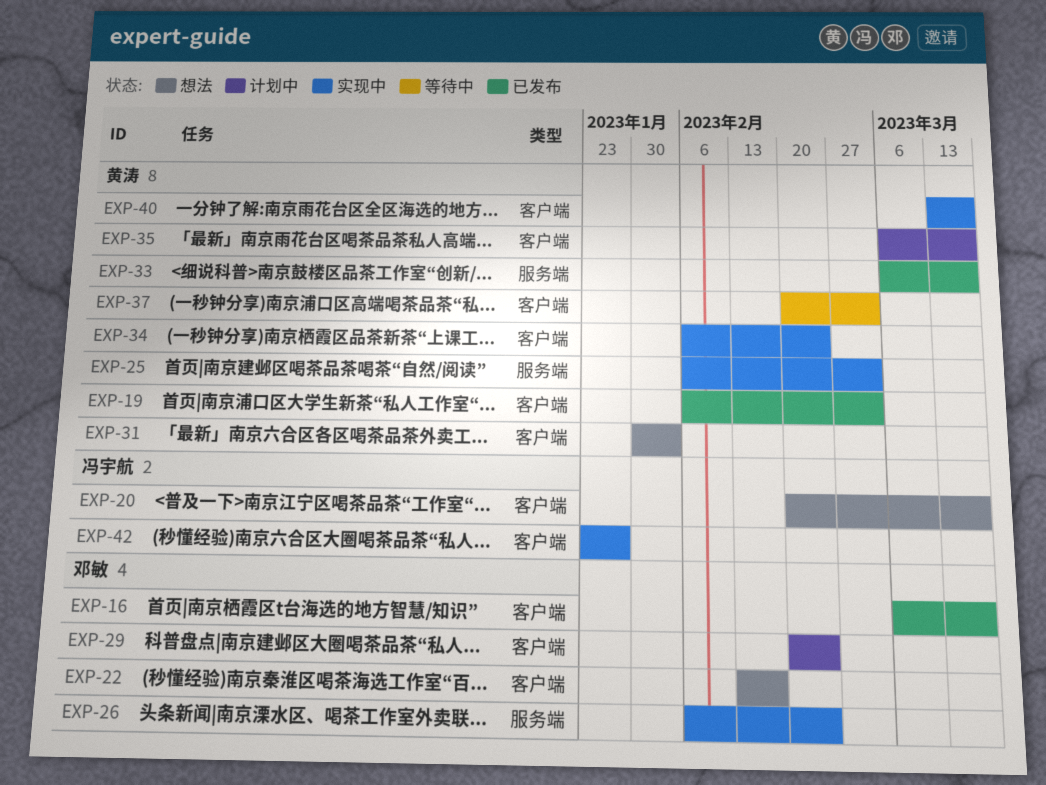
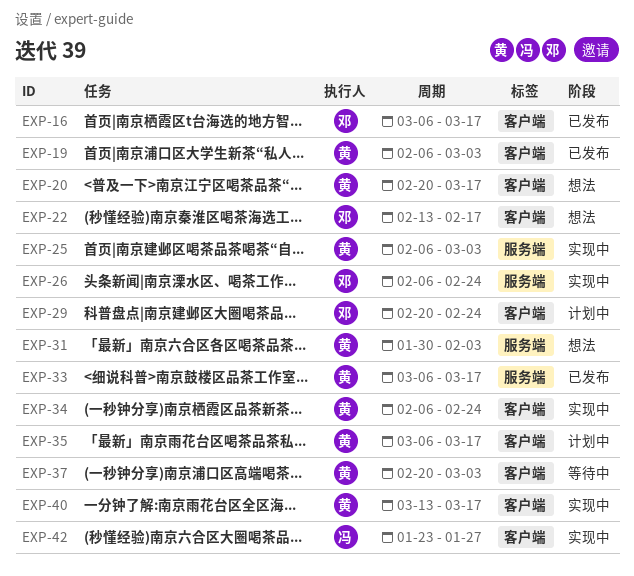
EXP-20, owner: 冯宇航 -> 黄涛
EXP-31, label: 客户端 -> 服务端

